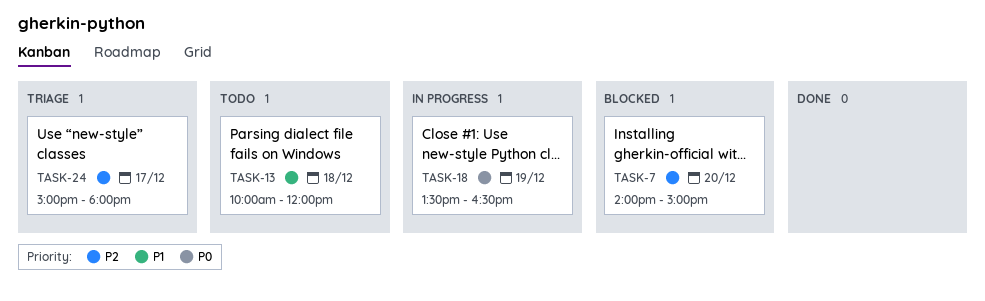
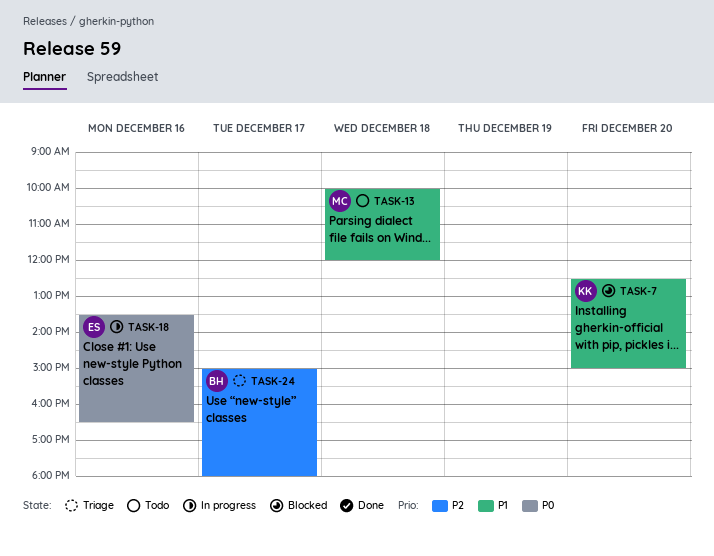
TASK-7, priority: P2 -> P1
TASK-7, begins: 14:00 -> 12:30
TASK-18, day: Dec 19 -> Dec 16

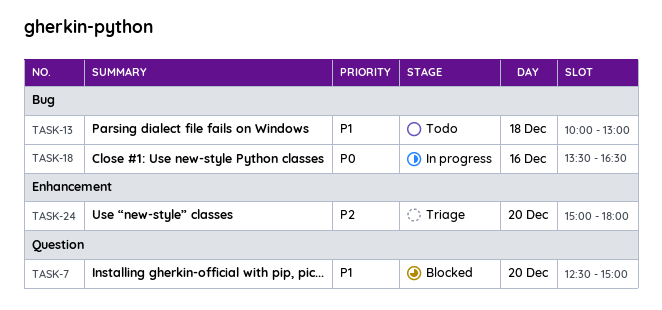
TASK-13, ends: 12:00 -> 13:00
TASK-24, day: Dec 17 -> Dec 20

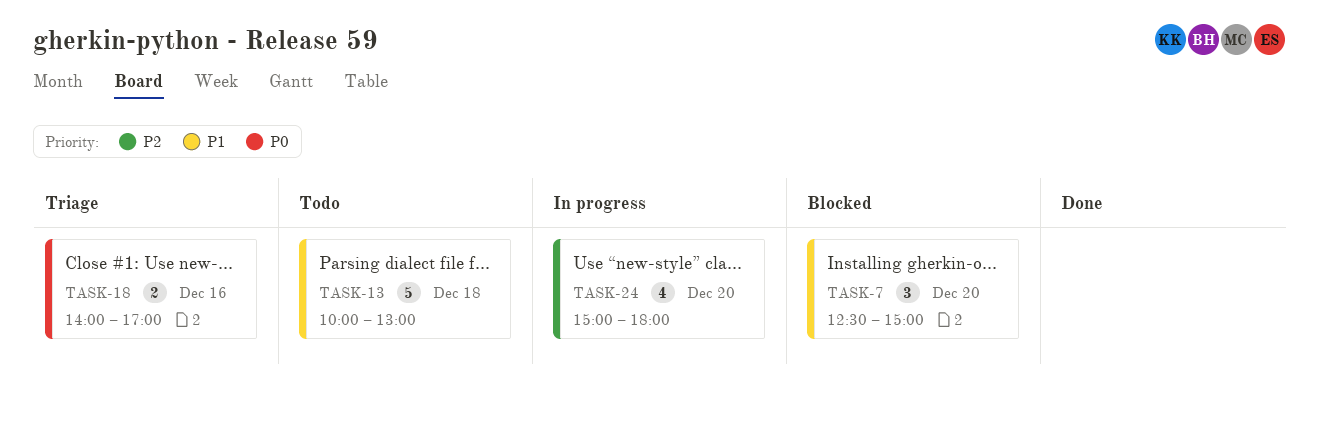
TASK-18, status: In progress -> Triage
TASK-18, begins: 13:30 -> 14:00
TASK-18, ends: 16:30 -> 17:00
TASK-24, status: Triage -> In progress

